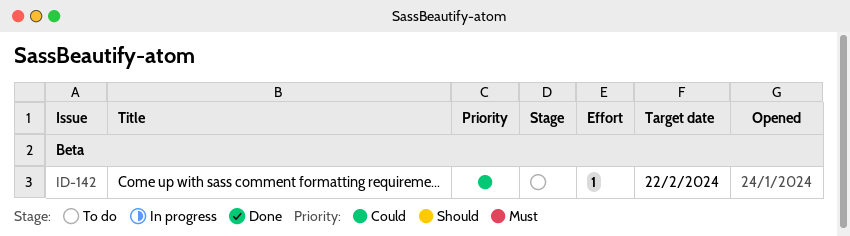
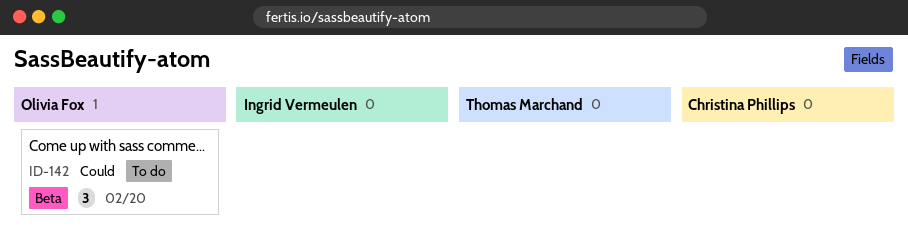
ID-142, estimate: 1 -> 3
ID-142, due: Feb 22 -> Feb 20

